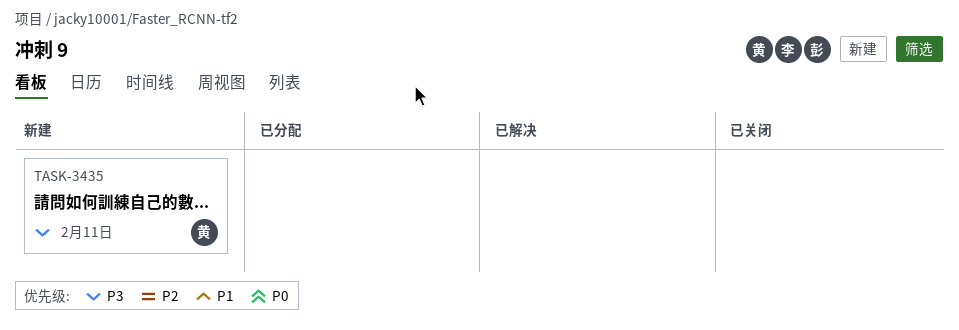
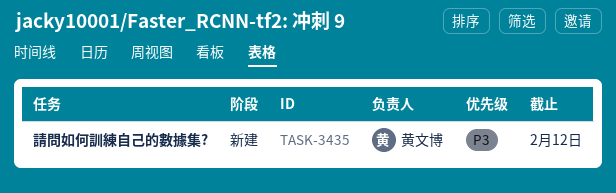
TASK-3435, due: Feb 11 -> Feb 12

